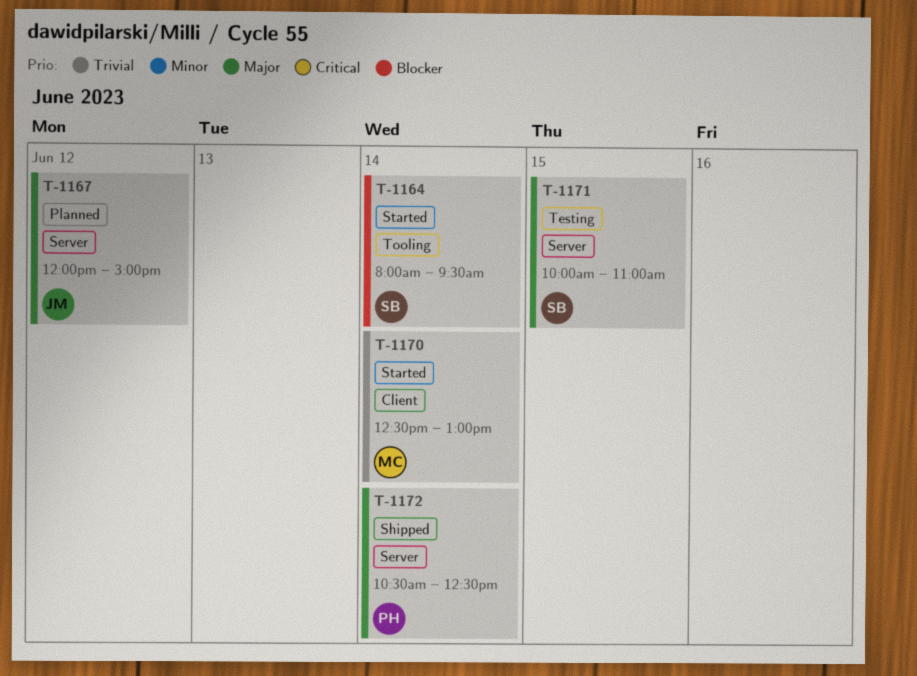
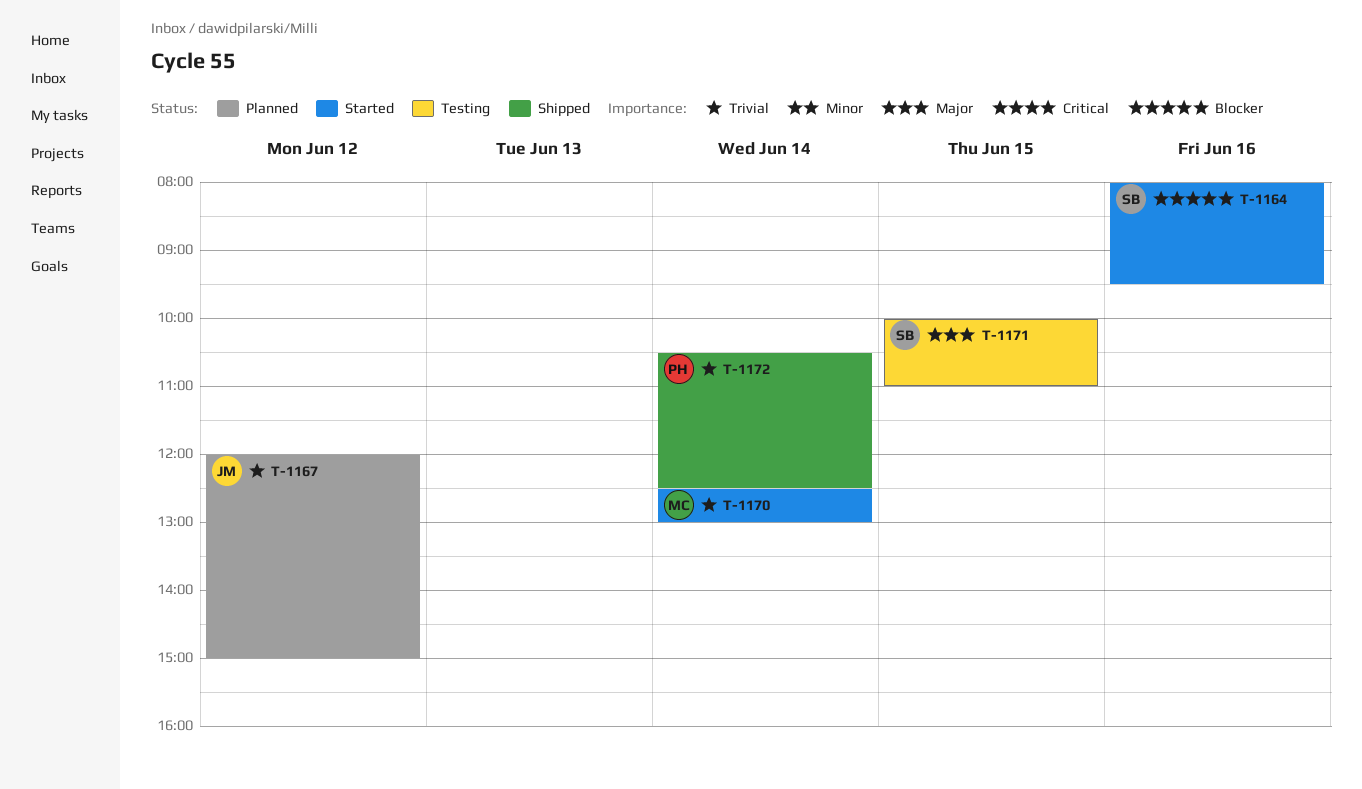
T-1164, day: Jun 14 -> Jun 16
T-1167, priority: Major -> Trivial
T-1172, priority: Major -> Trivial

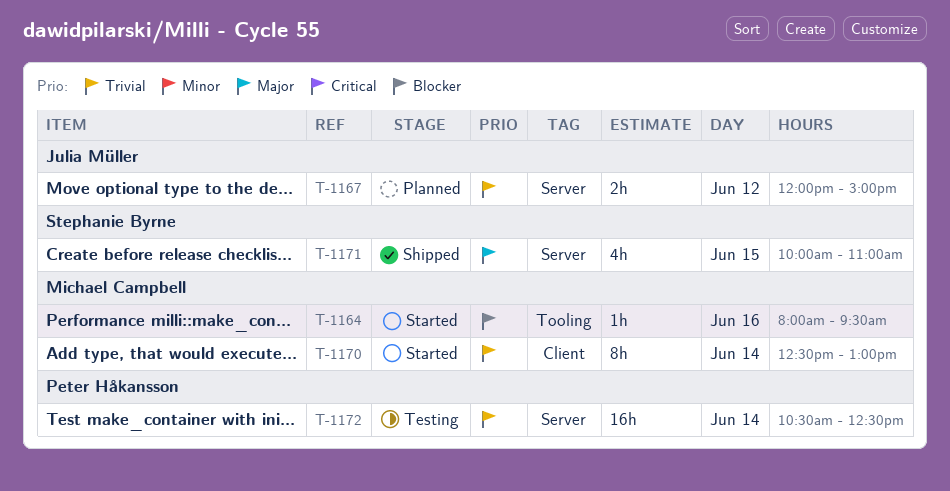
T-1164, owner: Stephanie Byrne -> Michael Campbell
T-1171, status: Testing -> Shipped
T-1172, status: Shipped -> Testing

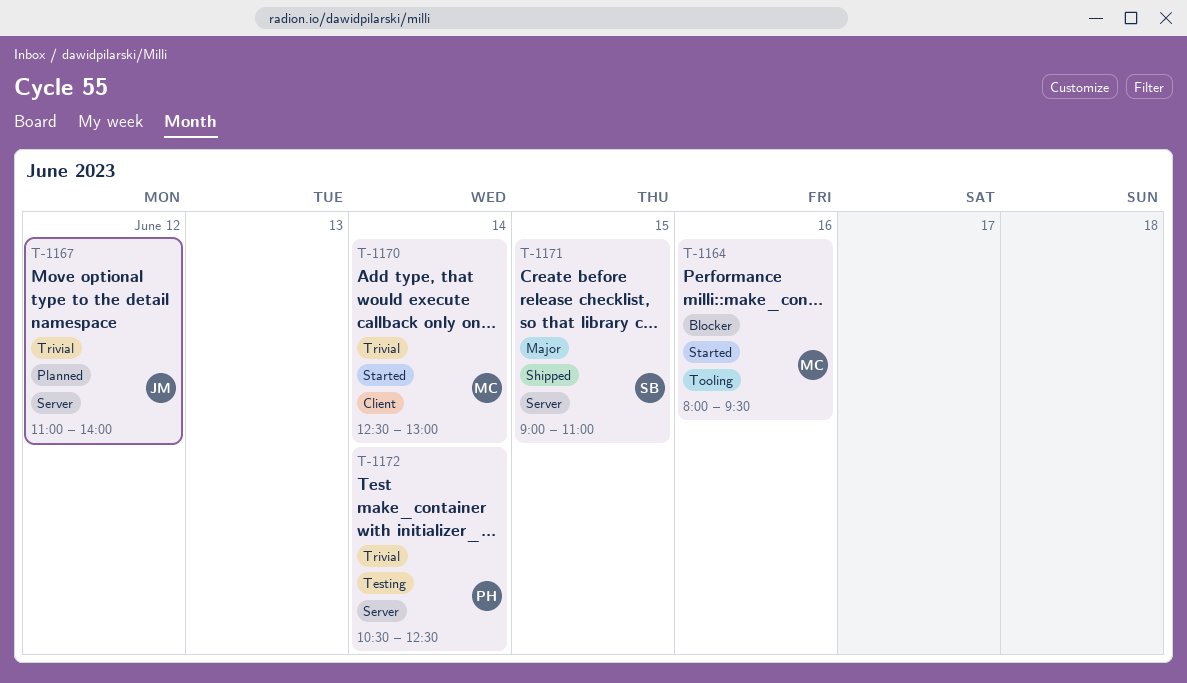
T-1167, begins: 12:00 -> 11:00
T-1167, ends: 15:00 -> 14:00
T-1171, begins: 10:00 -> 09:00

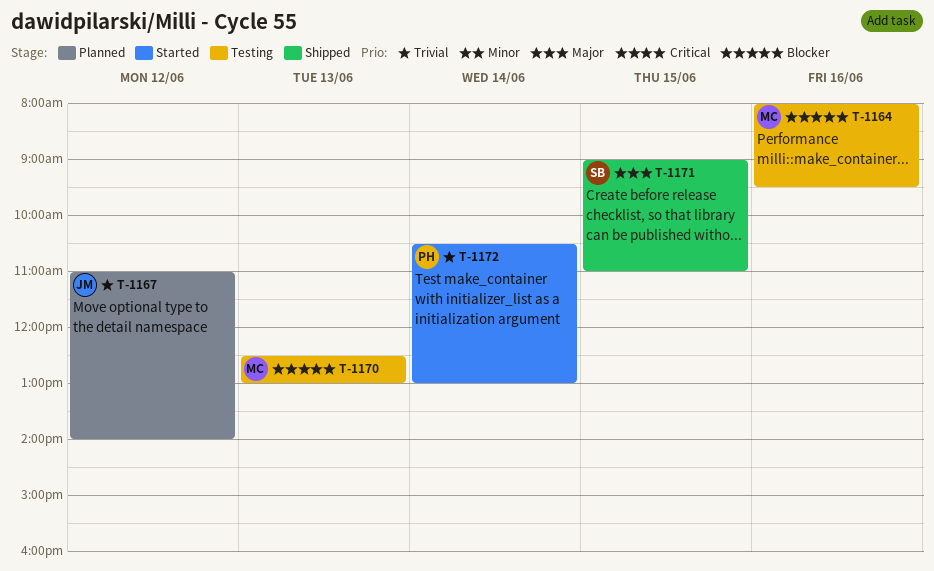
T-1164, status: Started -> Testing
T-1170, status: Started -> Testing
T-1170, priority: Trivial -> Blocker
T-1170, day: Jun 14 -> Jun 13
T-1172, status: Testing -> Started
T-1172, ends: 12:30 -> 13:00

